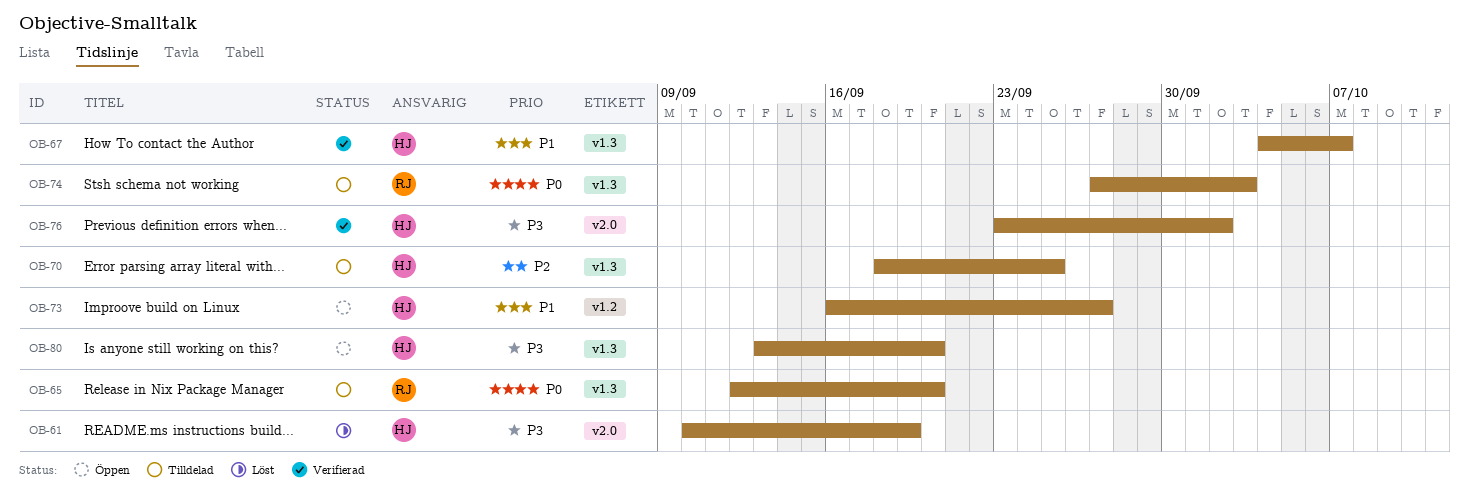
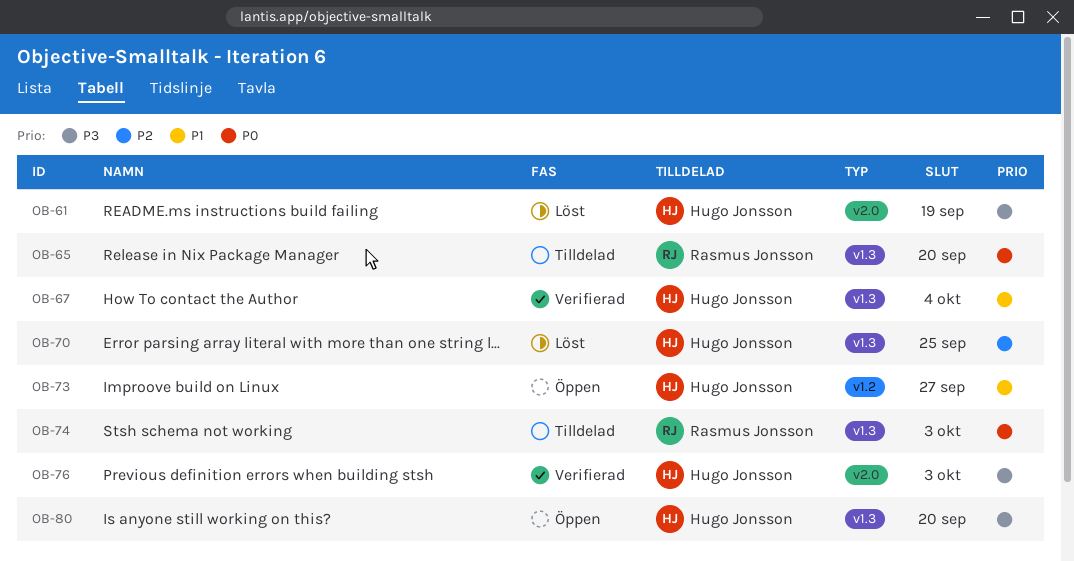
OB-67, due: Oct 7 -> Oct 4
OB-70, status: Tilldelad -> Löst
OB-76, due: Oct 2 -> Oct 3

